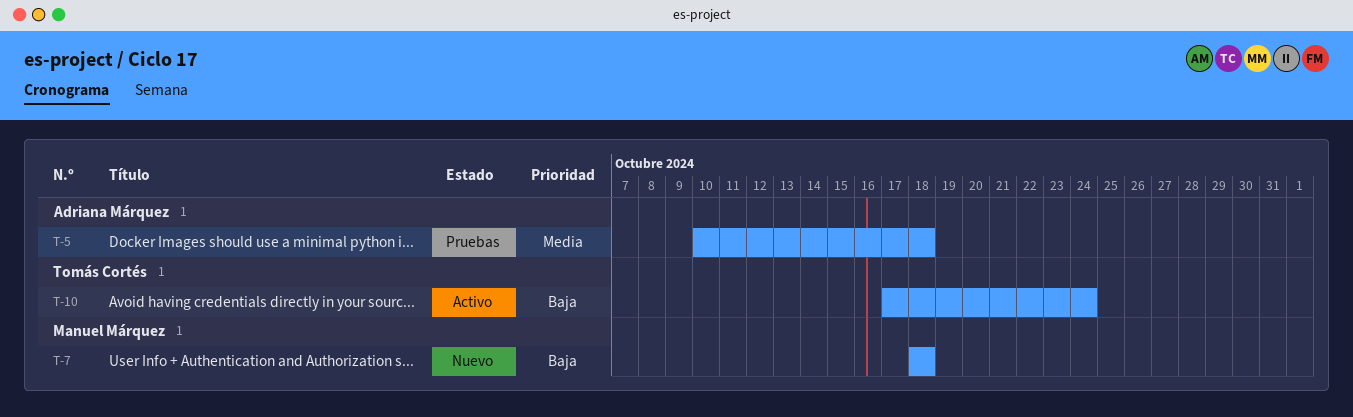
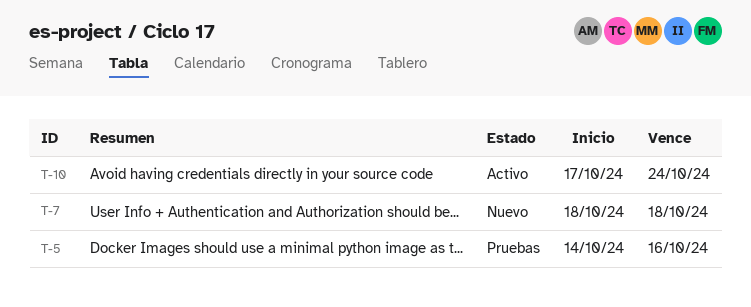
T-5, start: Oct 10 -> Oct 14
T-5, due: Oct 18 -> Oct 16

